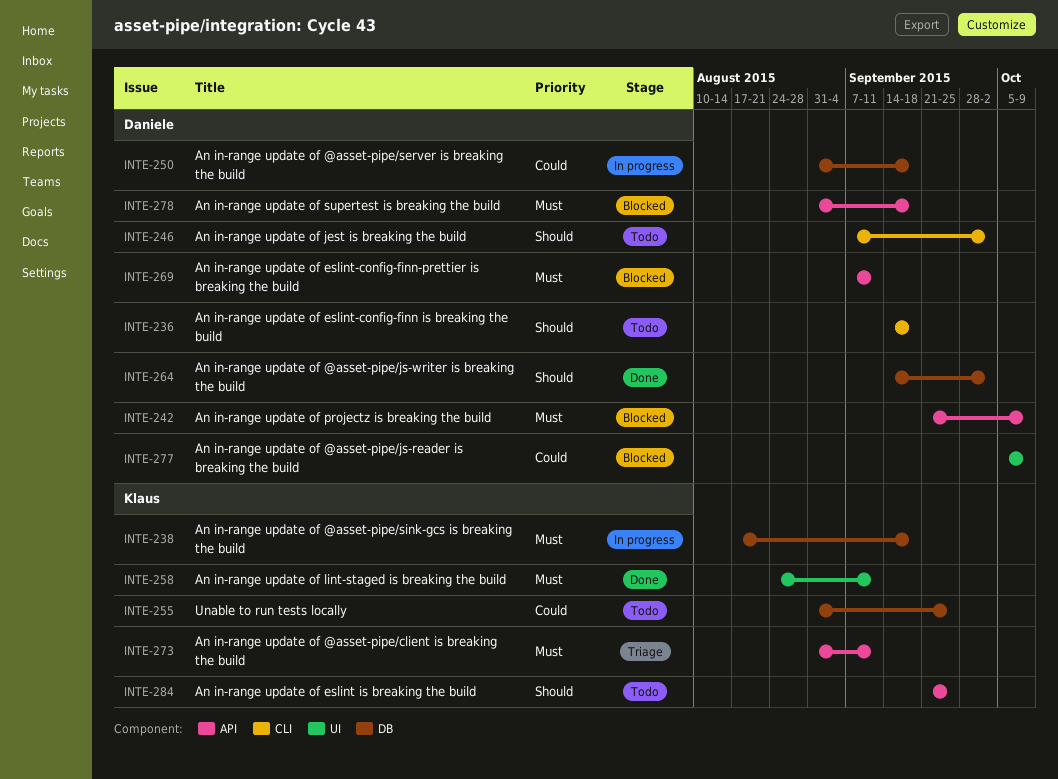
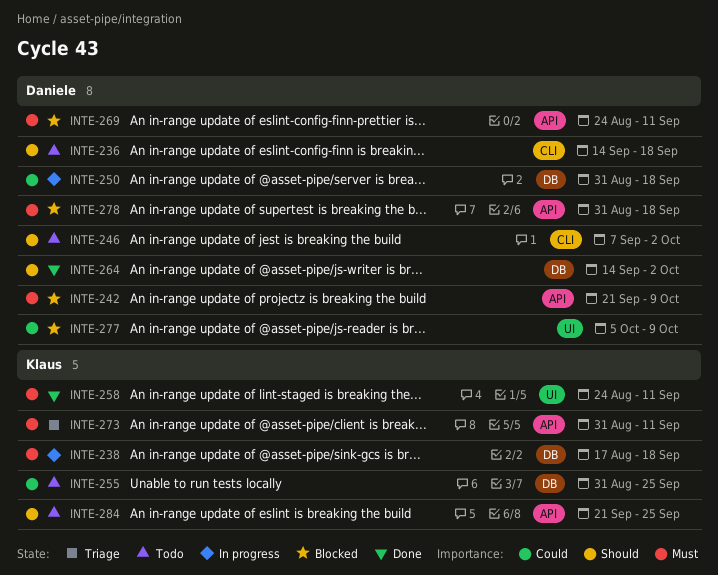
INTE-269, start: Sep 7 -> Aug 24

